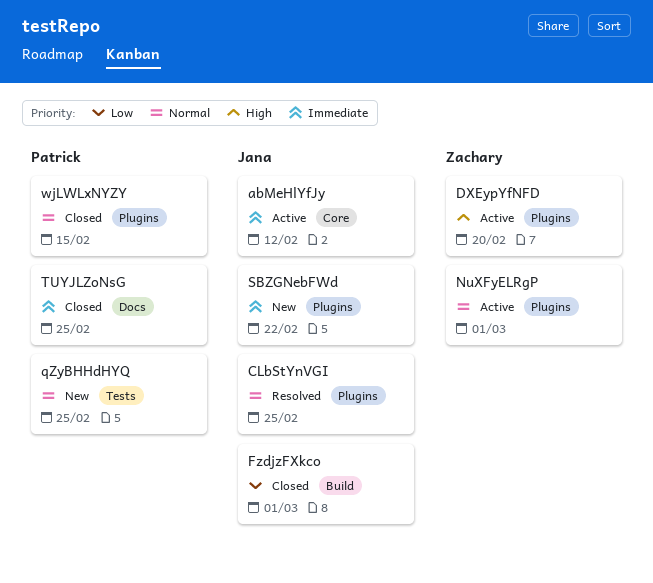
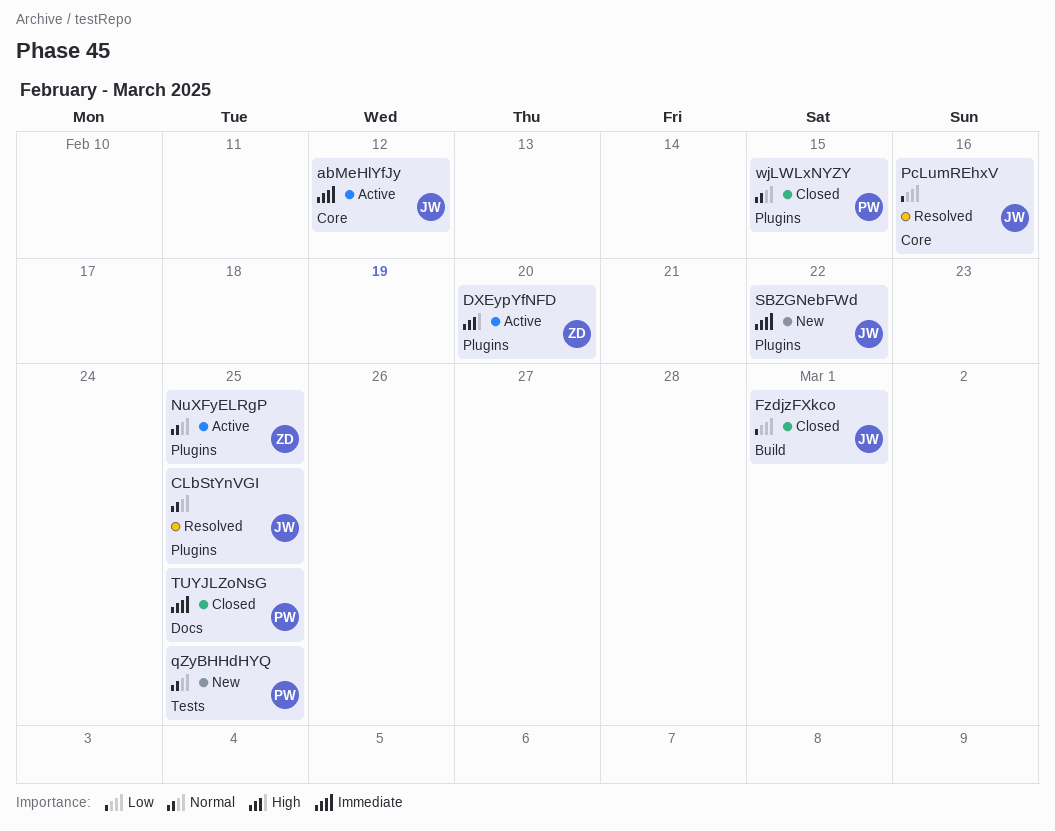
NuXFyELRgP, due: Mar 1 -> Feb 25
PcLumREhxV: none -> present

